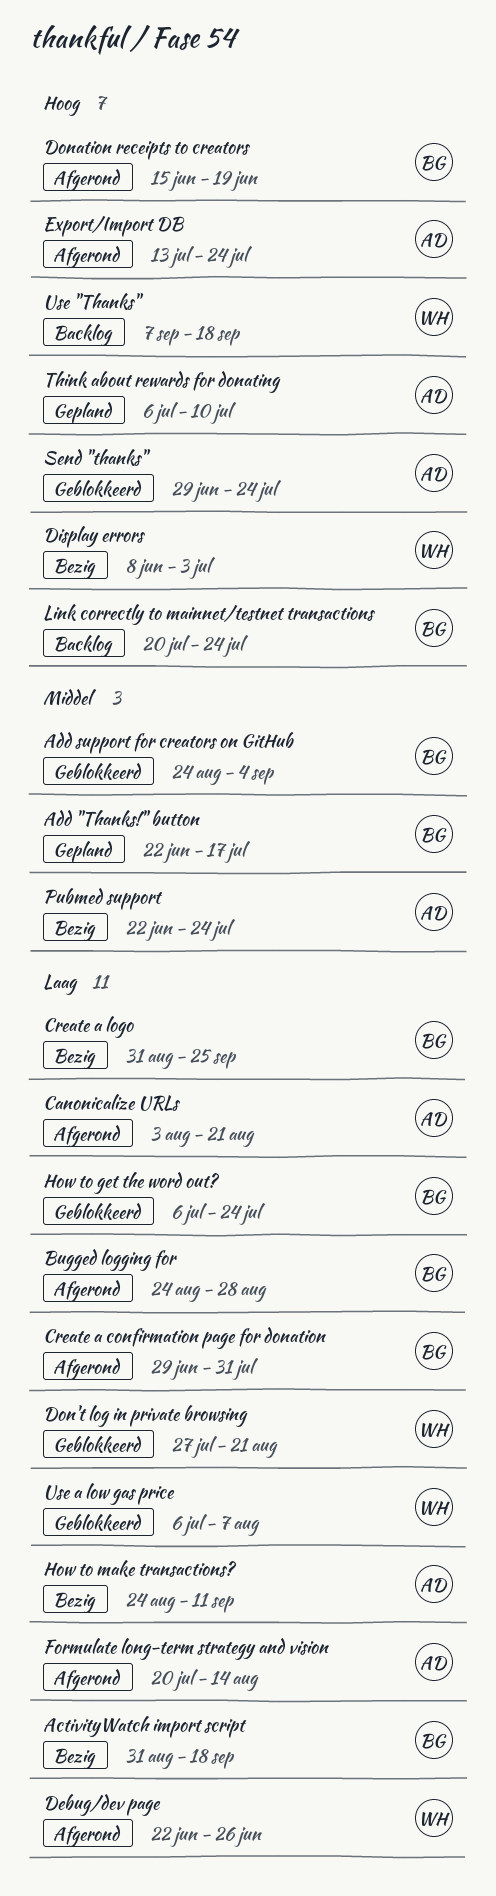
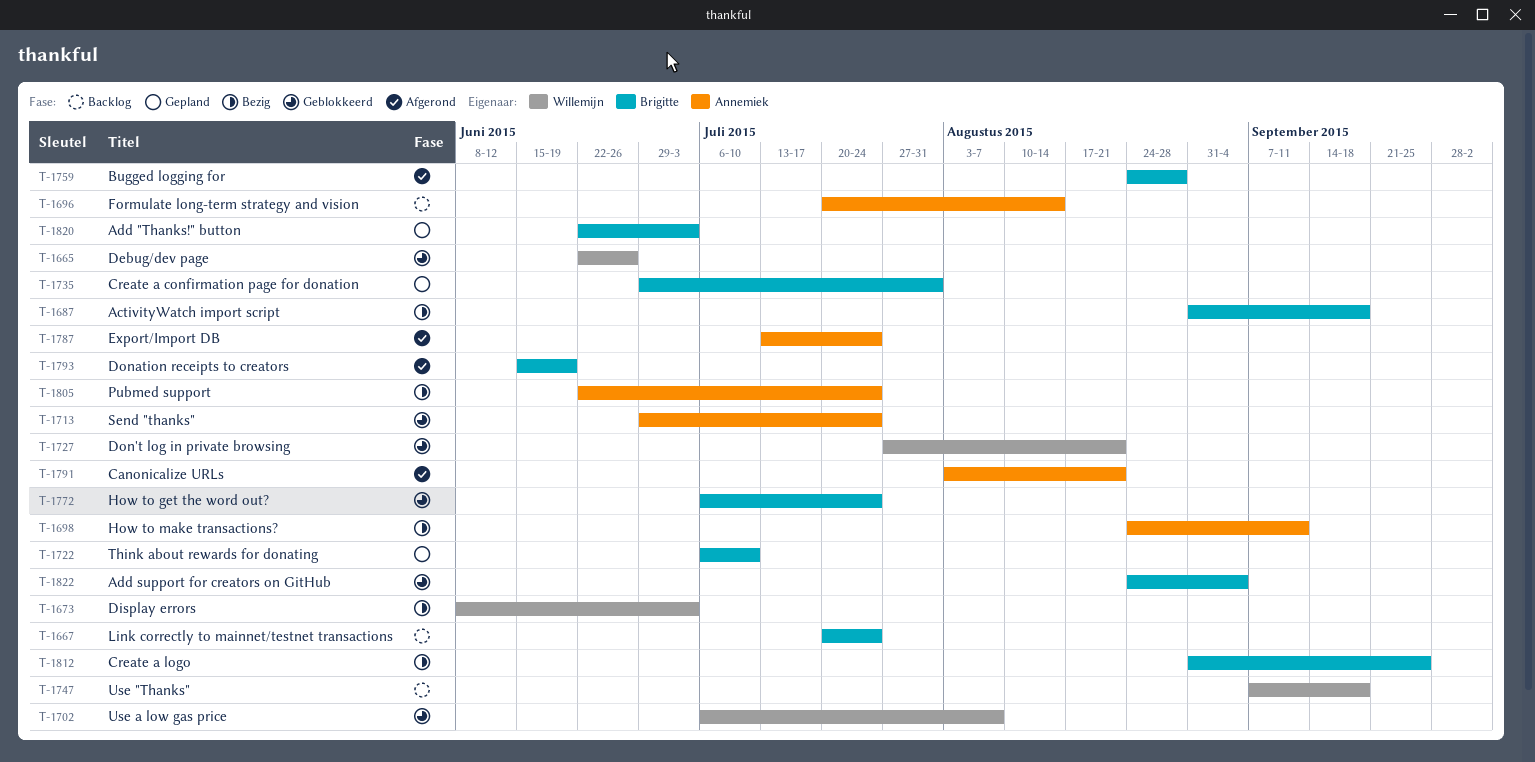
Add "Thanks!" button, due: Jul 17 -> Jul 3
Create a confirmation page for donation, status: Afgerond -> Gepland
Debug/dev page, status: Afgerond -> Geblokkeerd
Formulate long-term strategy and vision, status: Afgerond -> Backlog
Think about rewards for donating, owner: Annemiek -> Brigitte

